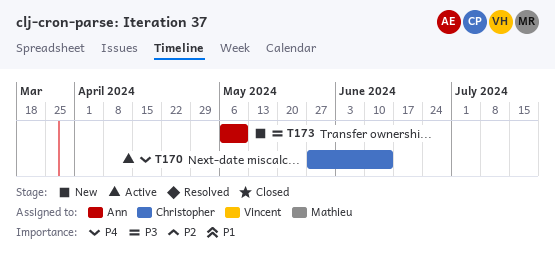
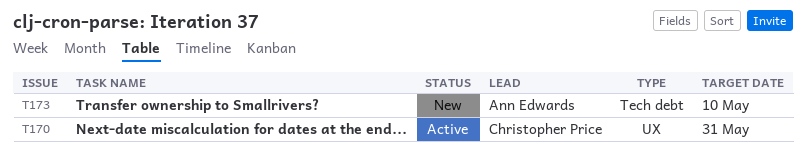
T170, due: Jun 14 -> May 31

